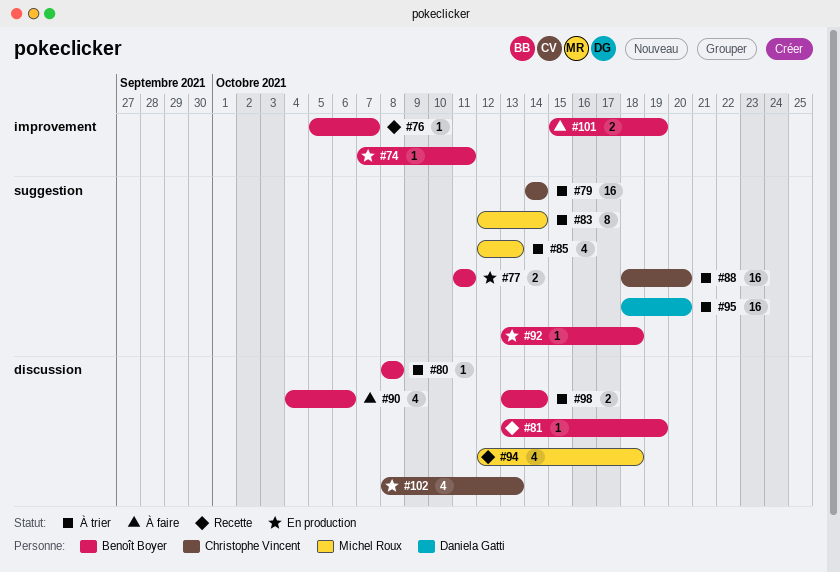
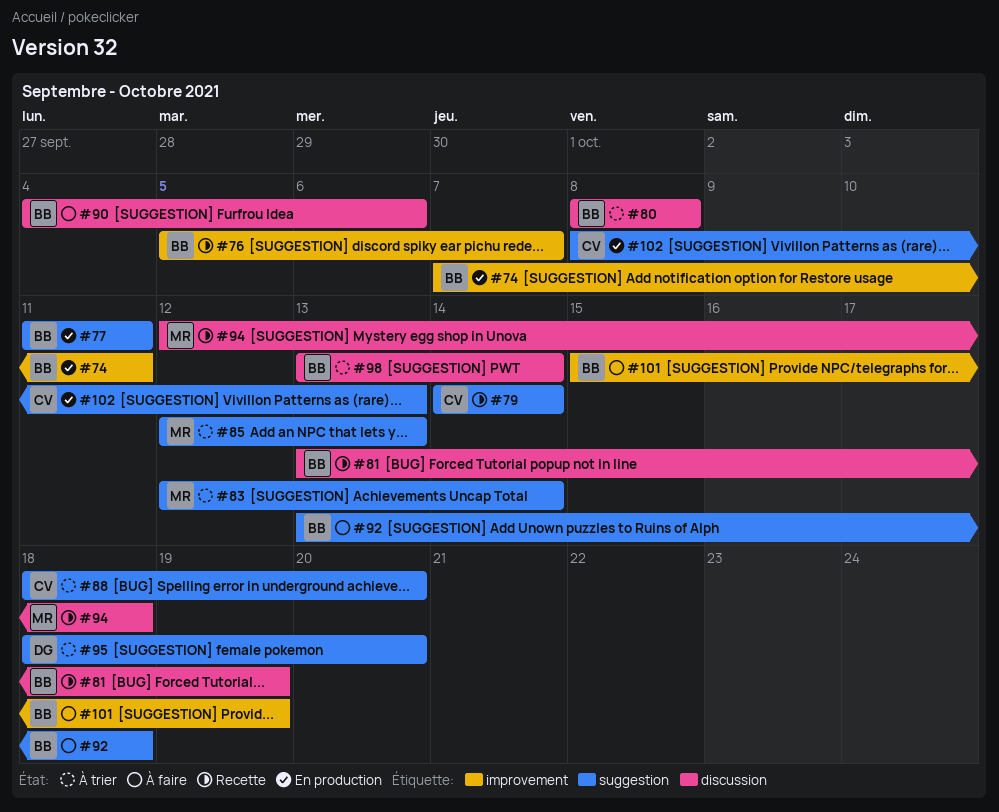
#79, status: À trier -> Recette
#92, status: En production -> À faire
#102, label: discussion -> suggestion

